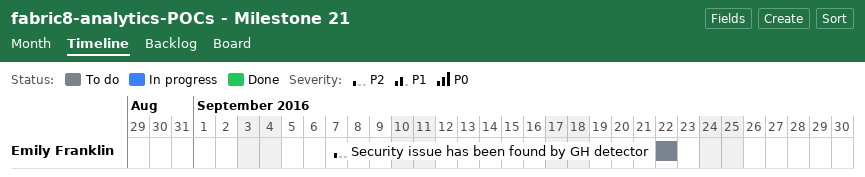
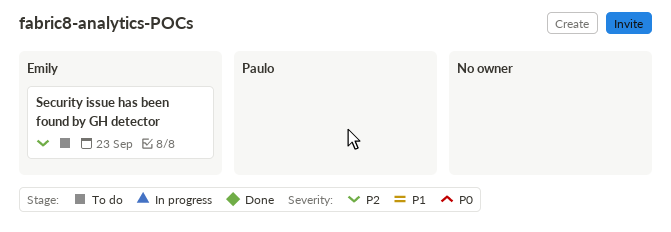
Security issue has been found by GH detector, due: Sep 22 -> Sep 23

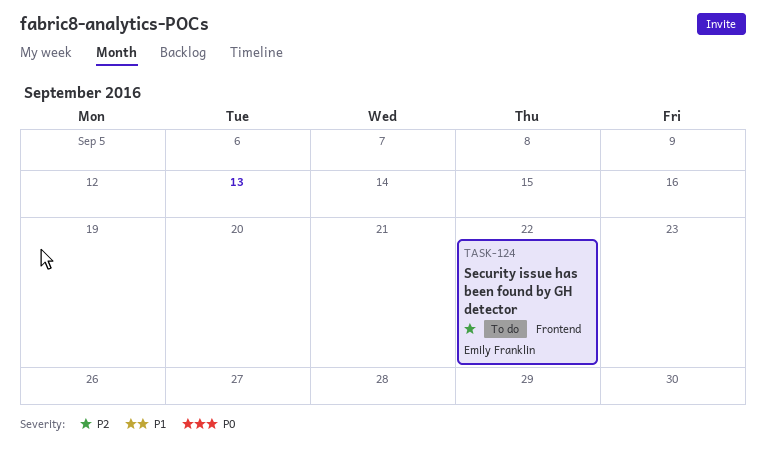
Security issue has been found by GH detector, due: Sep 23 -> Sep 22

